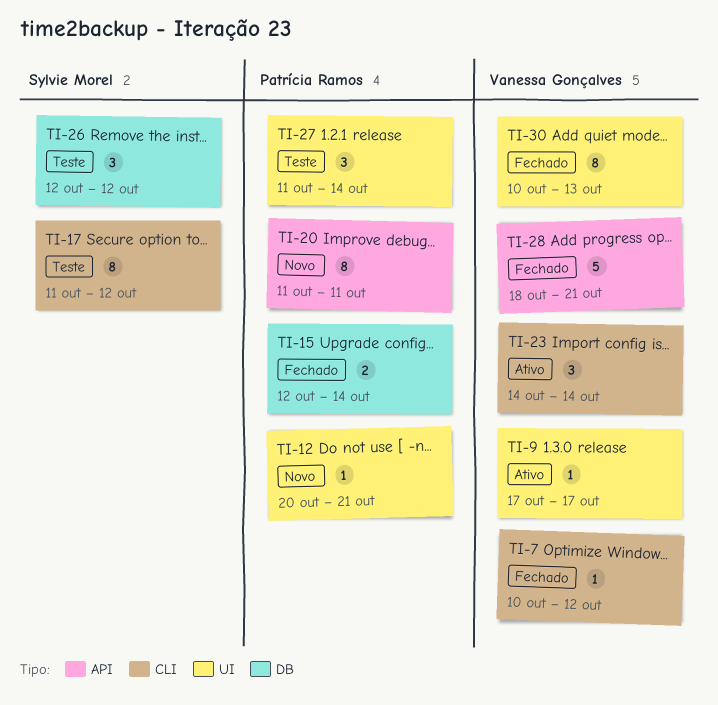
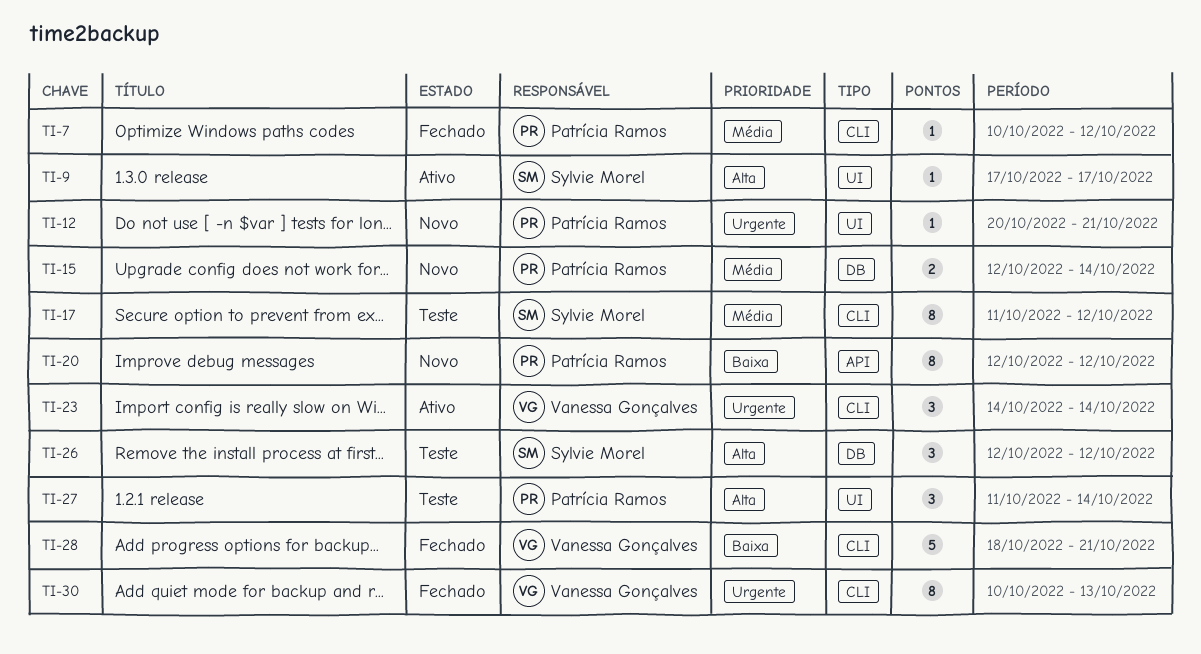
TI-7, owner: Vanessa Gonçalves -> Patrícia Ramos
TI-9, owner: Vanessa Gonçalves -> Sylvie Morel
TI-15, status: Fechado -> Novo
TI-20, start: Oct 11 -> Oct 12
TI-20, due: Oct 11 -> Oct 12
TI-28, label: API -> CLI
TI-30, label: UI -> CLI

